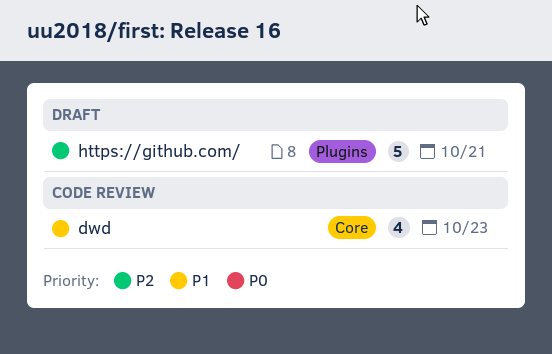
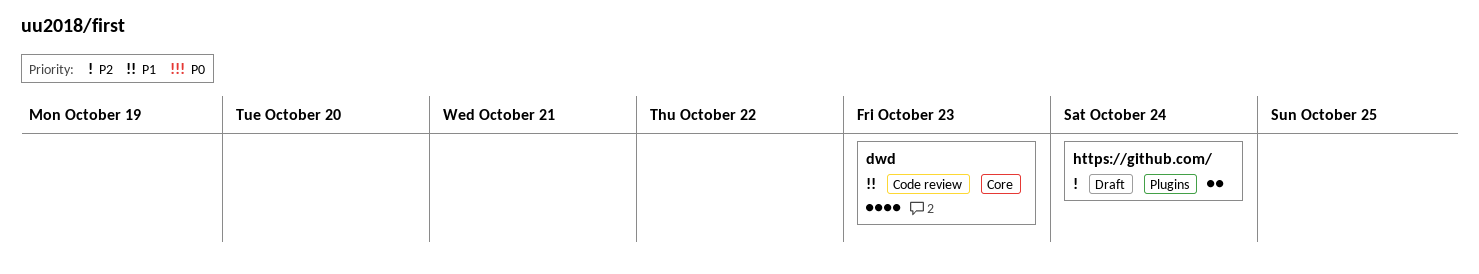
https://github.com/, estimate: 5 -> 2
https://github.com/, due: Oct 21 -> Oct 24

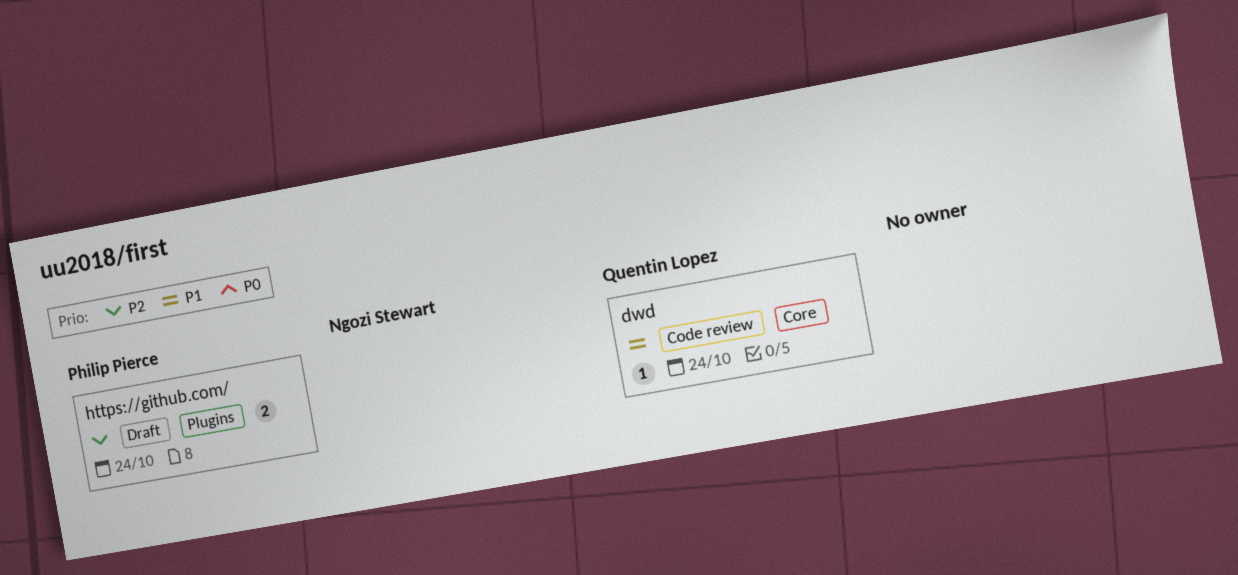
dwd, estimate: 4 -> 1
dwd, due: Oct 23 -> Oct 24

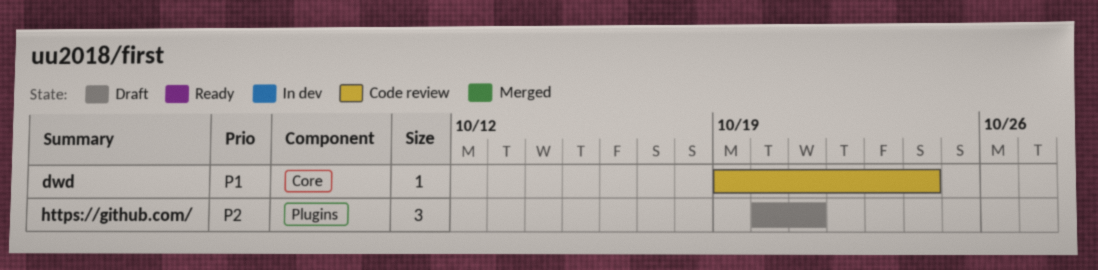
https://github.com/, estimate: 2 -> 3
https://github.com/, due: Oct 24 -> Oct 21

